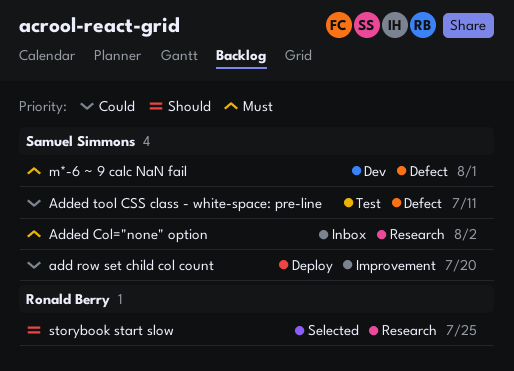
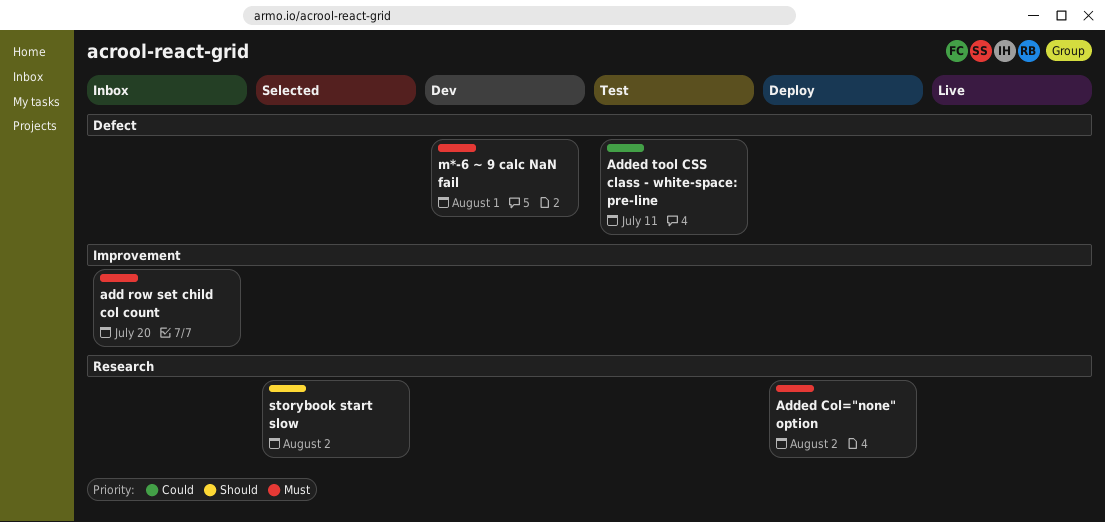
add row set child col count, status: Deploy -> Inbox
add row set child col count, priority: Could -> Must
Added Col="none" option, status: Inbox -> Deploy
storybook start slow, due: Jul 25 -> Aug 2

